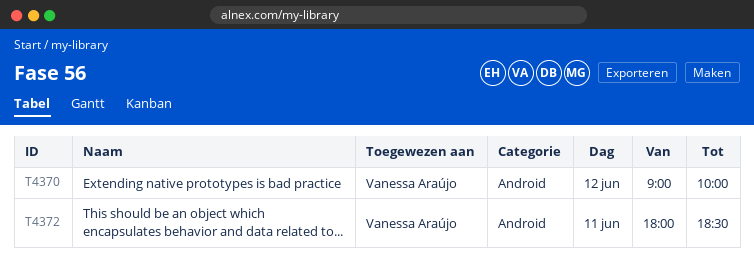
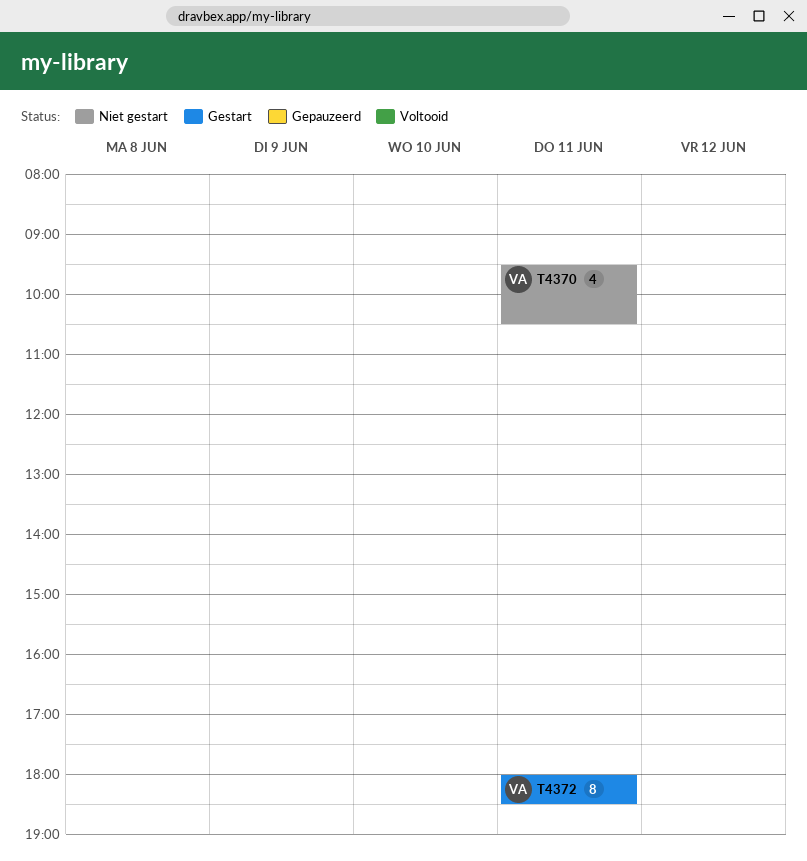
T4370, day: Jun 12 -> Jun 11
T4370, begins: 09:00 -> 09:30
T4370, ends: 10:00 -> 10:30

